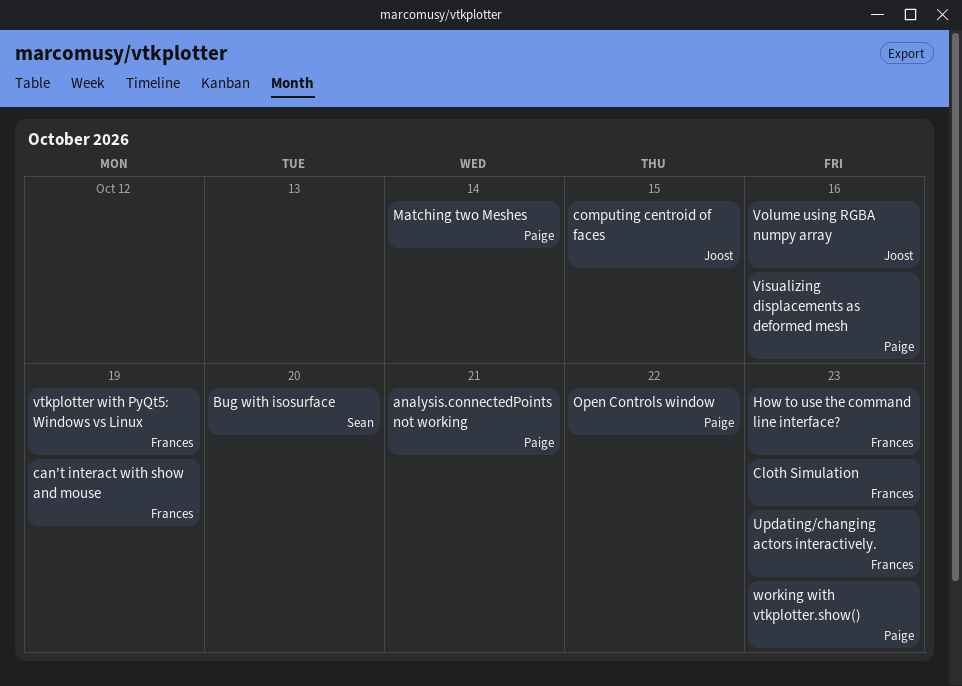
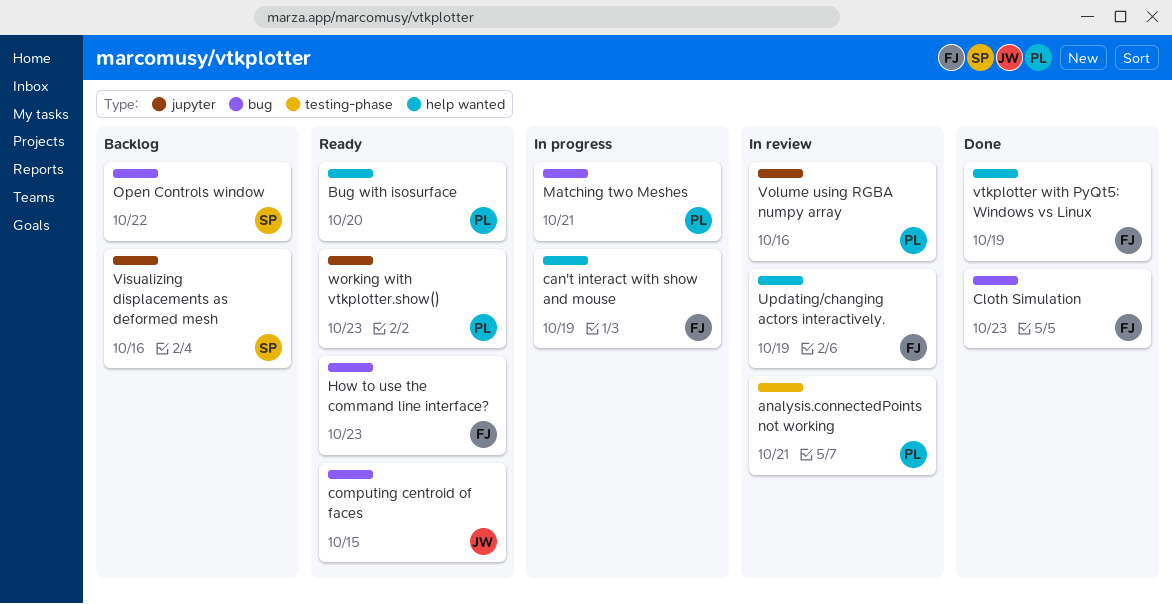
Bug with isosurface, owner: Sean -> Paige
Matching two Meshes, due: Oct 14 -> Oct 21
Open Controls window, owner: Paige -> Sean
Updating/changing actors interactively., due: Oct 23 -> Oct 19
Visualizing displacements as deformed mesh, owner: Paige -> Sean
Volume using RGBA numpy array, owner: Joost -> Paige

